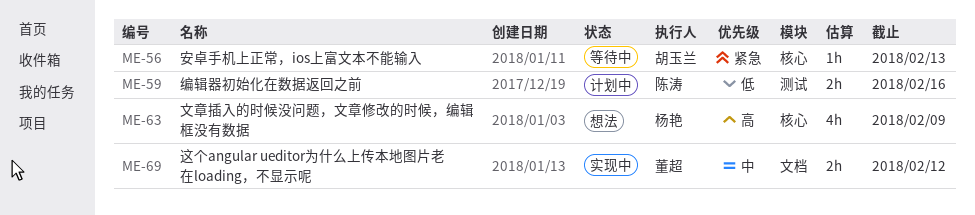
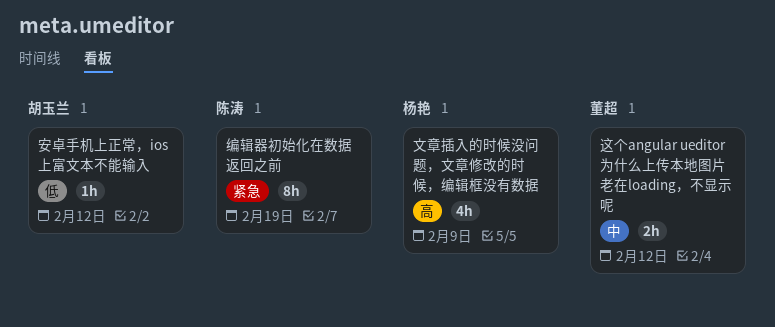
安卓手机上正常，ios上富文本不能输入, priority: 紧急 -> 低
安卓手机上正常，ios上富文本不能输入, due: Feb 13 -> Feb 12
编辑器初始化在数据返回之前, priority: 低 -> 紧急
编辑器初始化在数据返回之前, estimate: 2h -> 8h
编辑器初始化在数据返回之前, due: Feb 16 -> Feb 19

